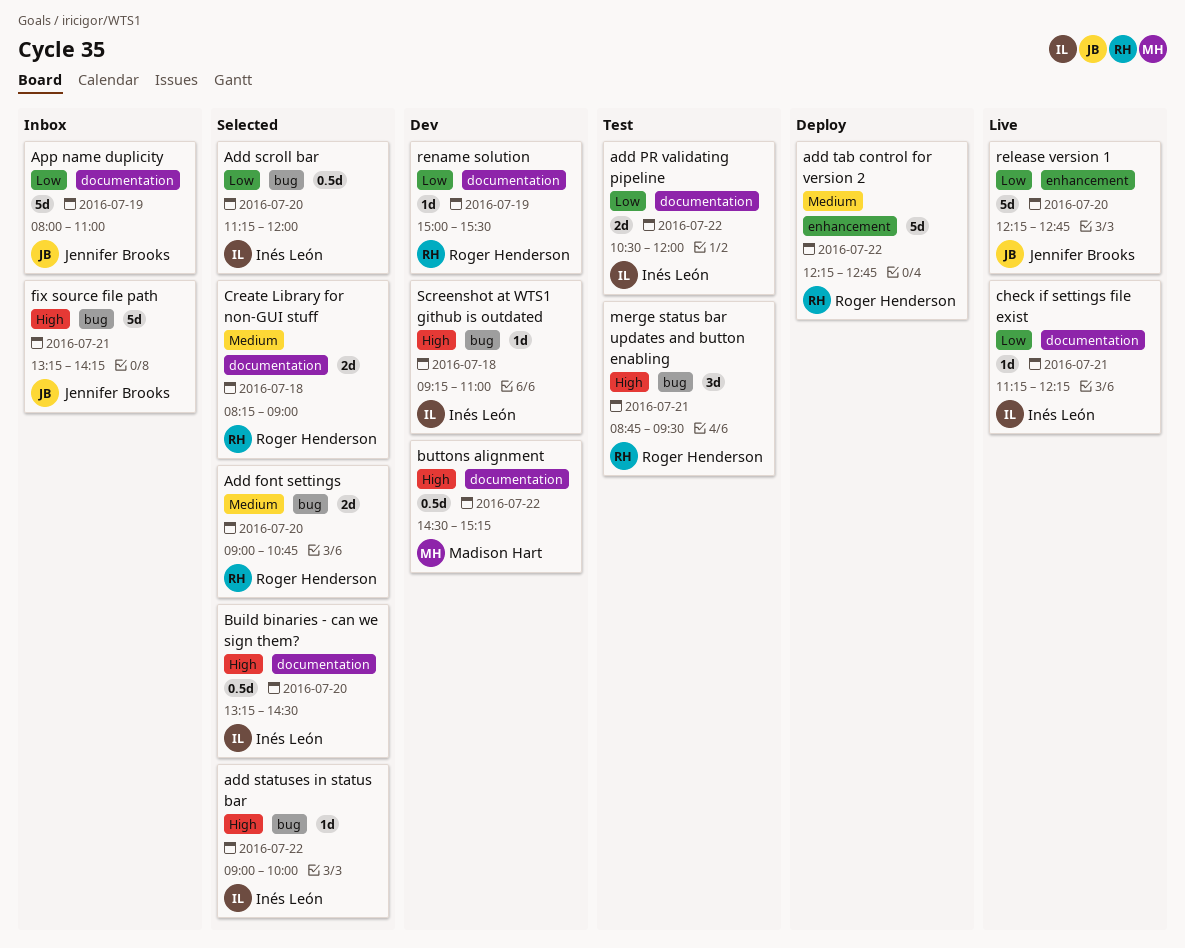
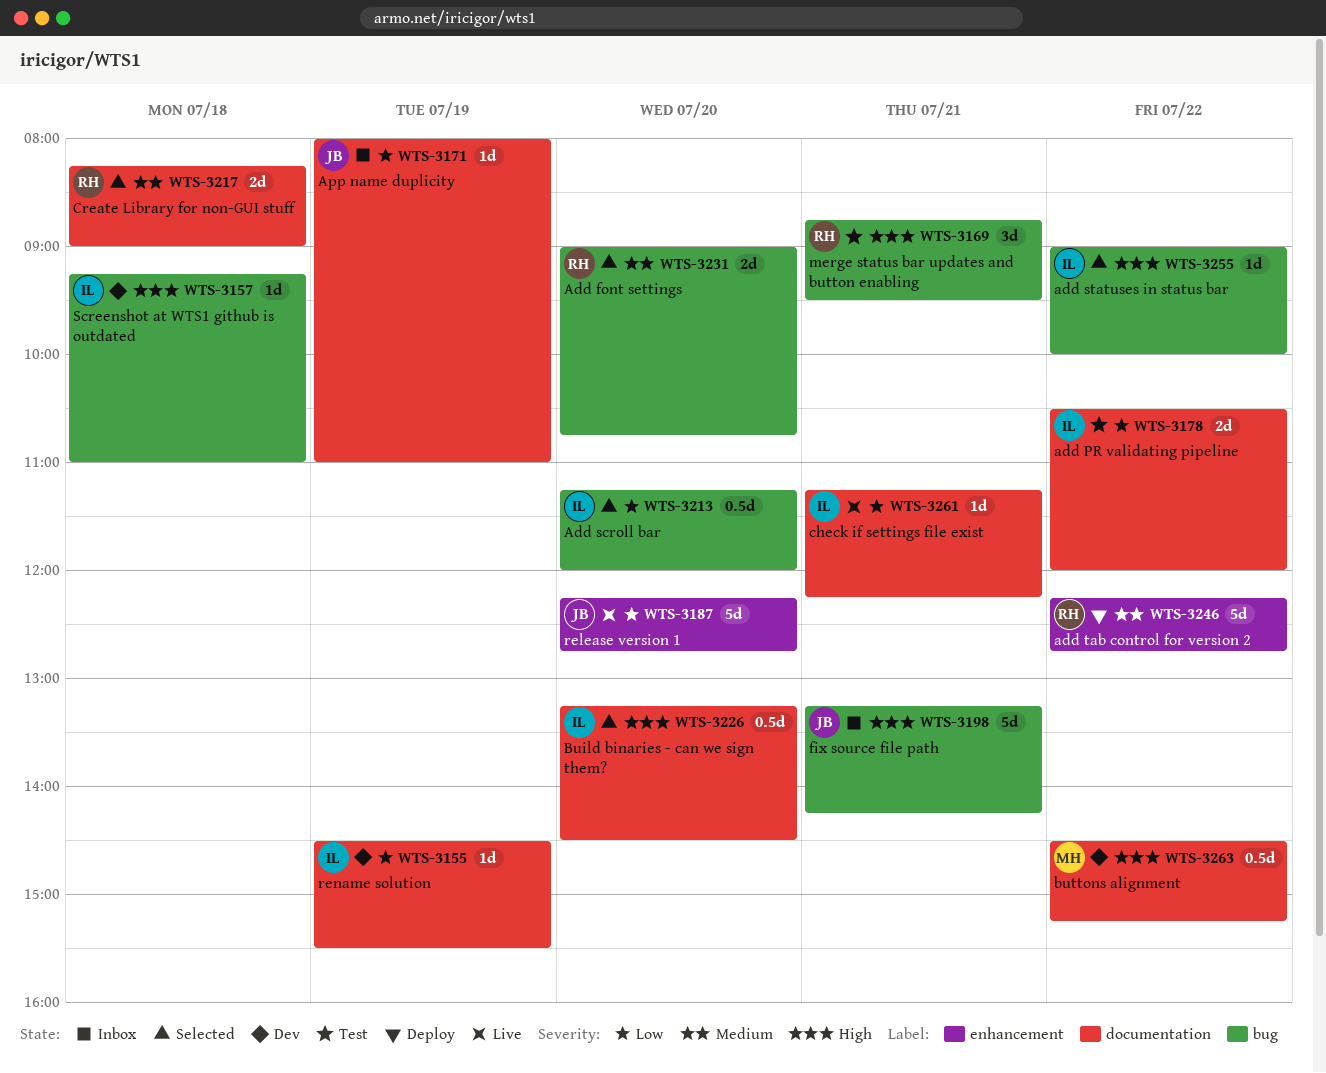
App name duplicity, estimate: 5d -> 1d
rename solution, owner: Roger Henderson -> Inés León
rename solution, begins: 15:00 -> 14:30

